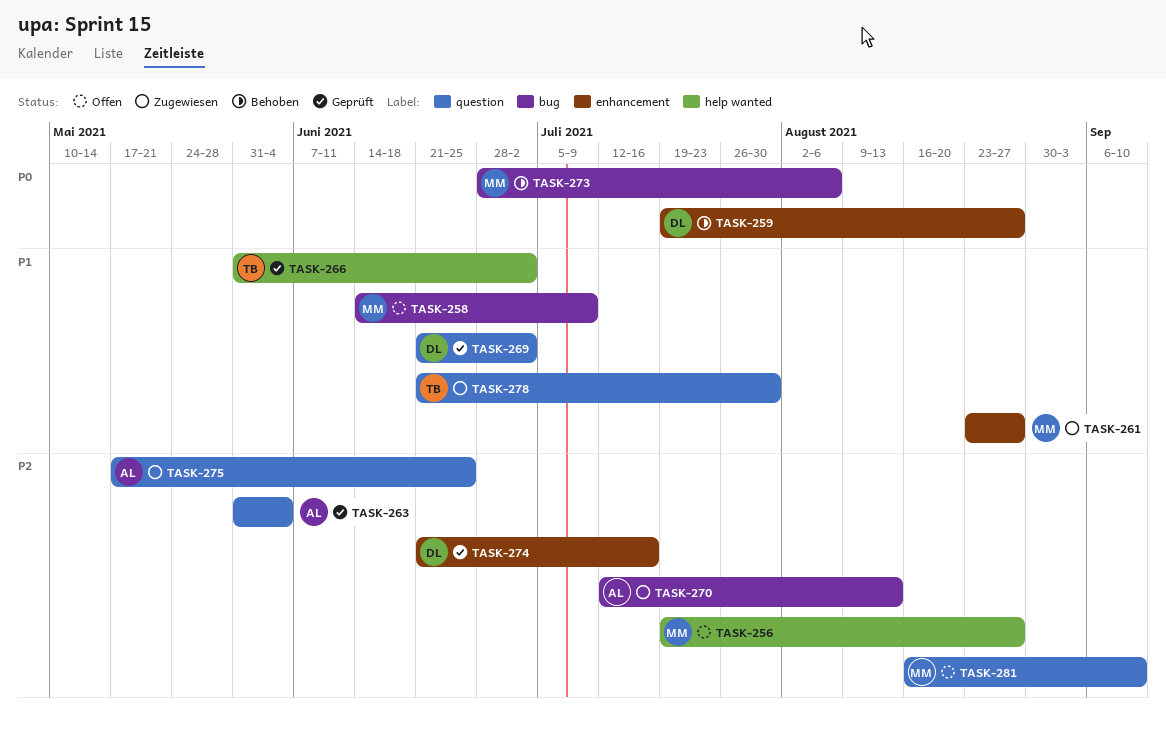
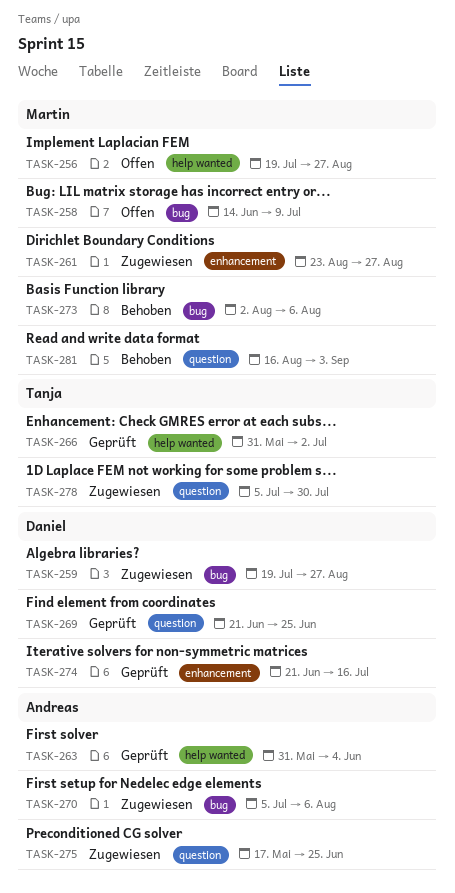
TASK-259, status: Behoben -> Zugewiesen
TASK-259, label: enhancement -> bug
TASK-263, label: question -> help wanted
TASK-269, due: Jul 2 -> Jun 25
TASK-270, start: Jul 12 -> Jul 5
TASK-270, due: Aug 13 -> Aug 6
TASK-273, start: Jun 28 -> Aug 2
TASK-278, start: Jun 21 -> Jul 5
TASK-281, status: Offen -> Behoben
TASK-281, due: Sep 10 -> Sep 3

